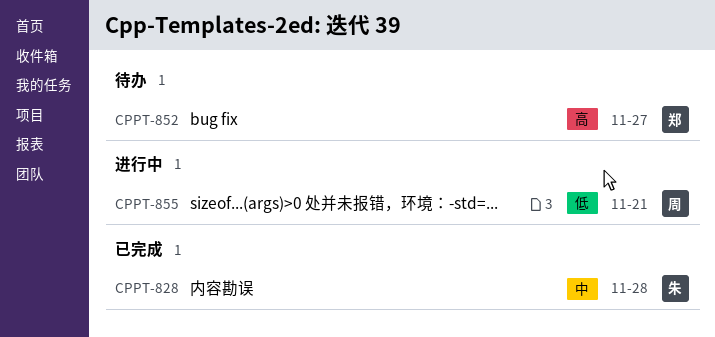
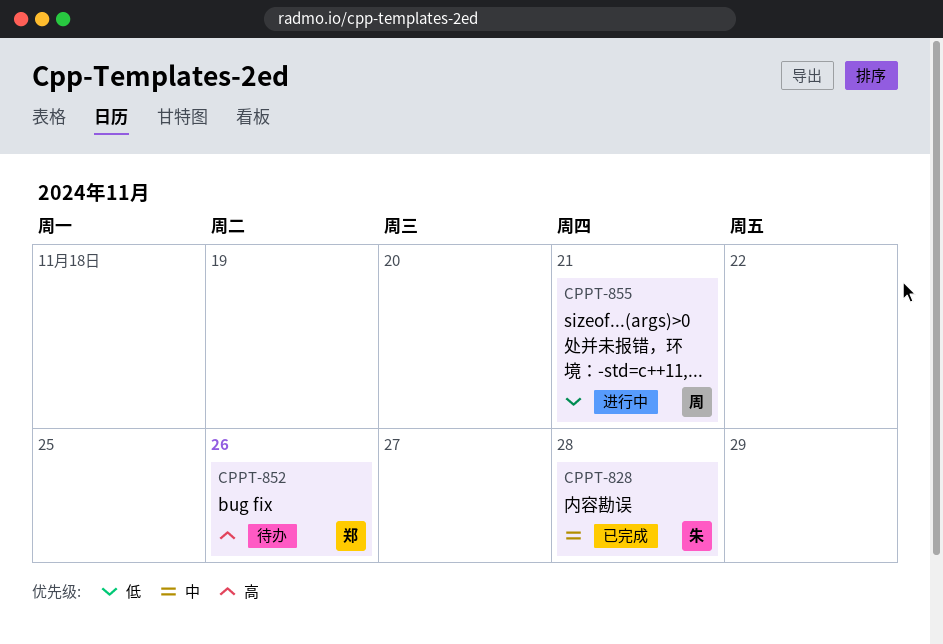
CPPT-852, due: Nov 27 -> Nov 26

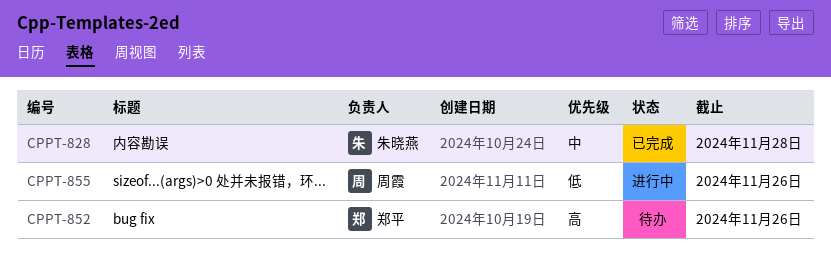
CPPT-855, due: Nov 21 -> Nov 26

